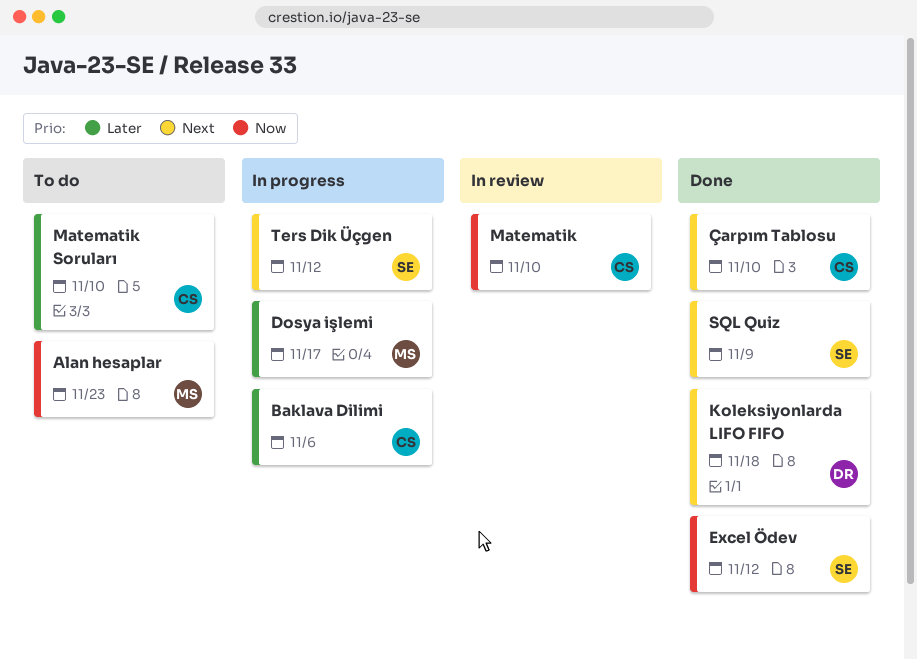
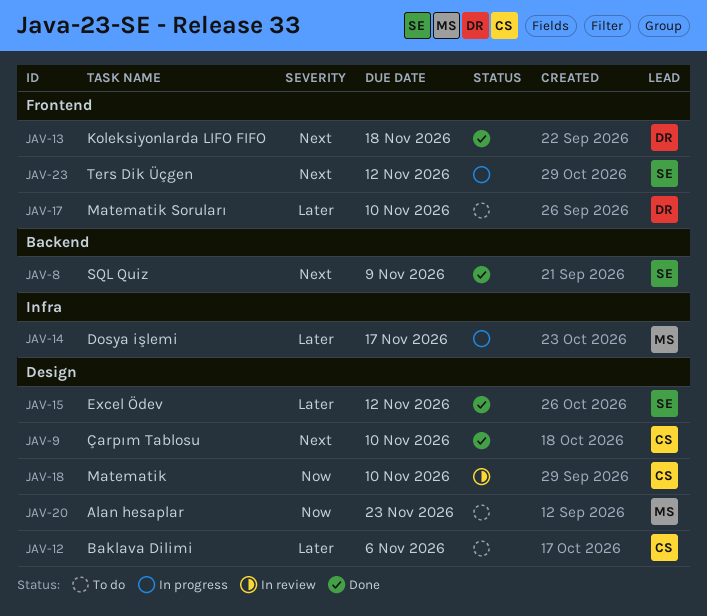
Baklava Dilimi, status: In progress -> To do
Excel Ödev, priority: Now -> Later
Matematik Soruları, owner: CS -> DR

